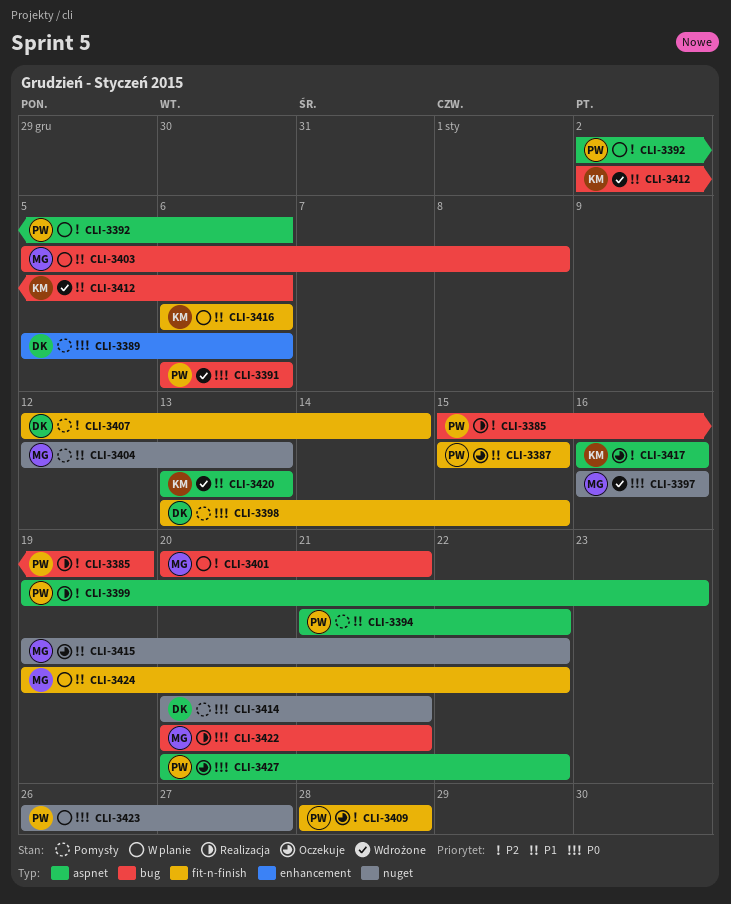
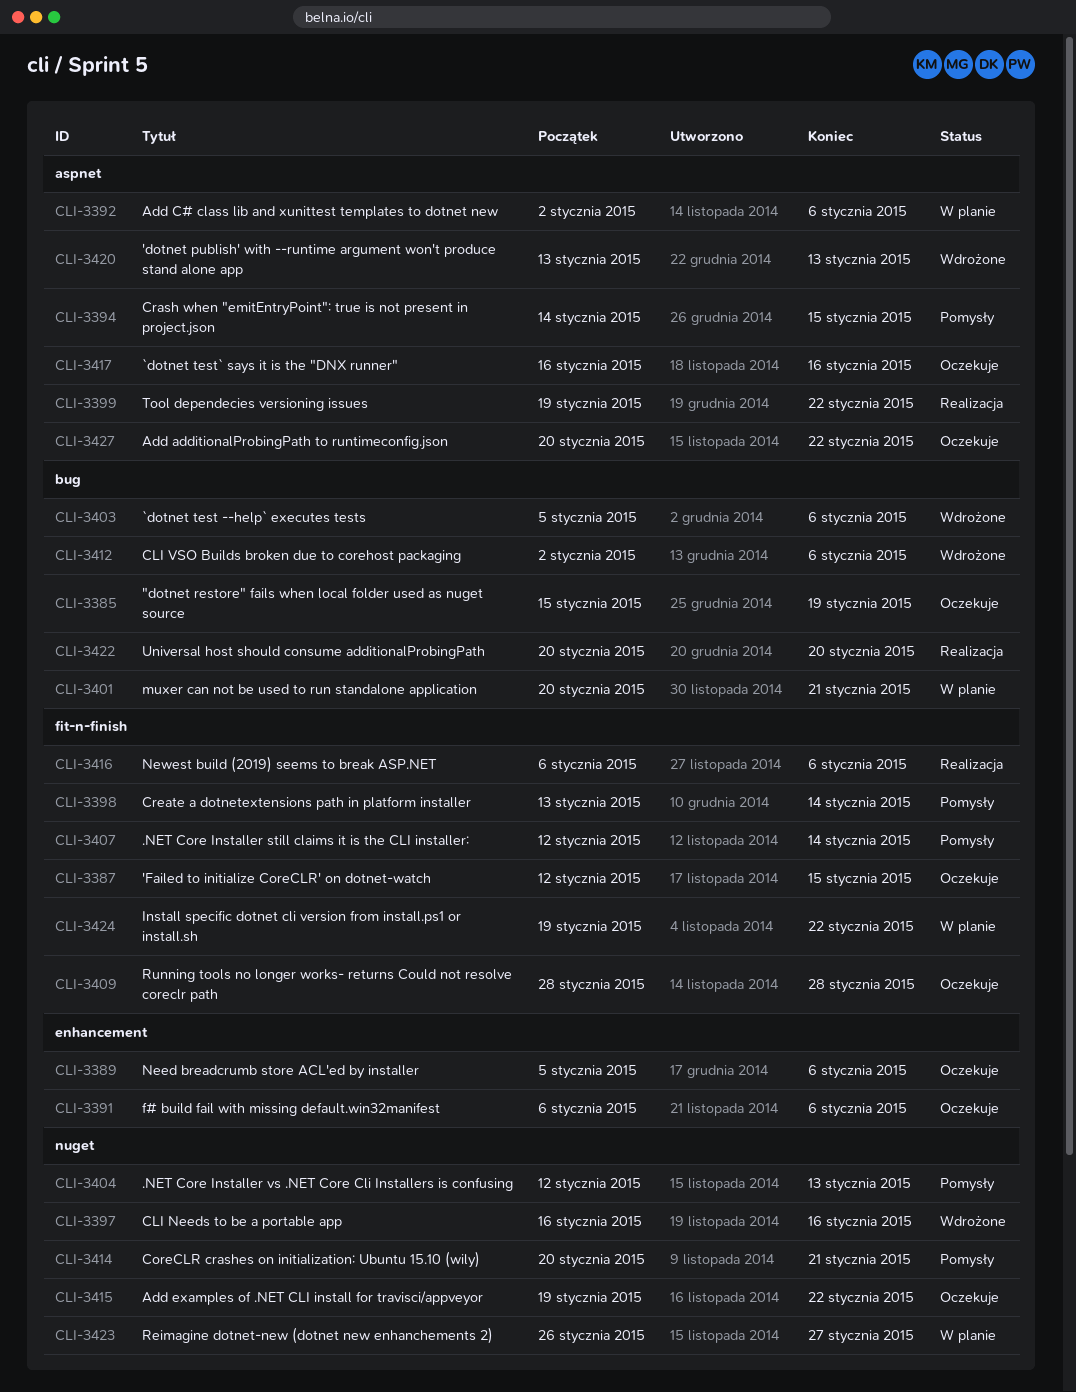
CLI-3385, status: Realizacja -> Oczekuje
CLI-3387, start: Jan 15 -> Jan 12
CLI-3389, status: Pomysły -> Oczekuje
CLI-3391, status: Wdrożone -> Oczekuje
CLI-3391, label: bug -> enhancement
CLI-3394, start: Jan 21 -> Jan 14
CLI-3394, due: Jan 22 -> Jan 15
CLI-3398, due: Jan 15 -> Jan 14
CLI-3399, due: Jan 23 -> Jan 22
CLI-3403, status: W planie -> Wdrożone
CLI-3403, due: Jan 8 -> Jan 6
CLI-3416, status: W planie -> Realizacja
CLI-3422, due: Jan 21 -> Jan 20

